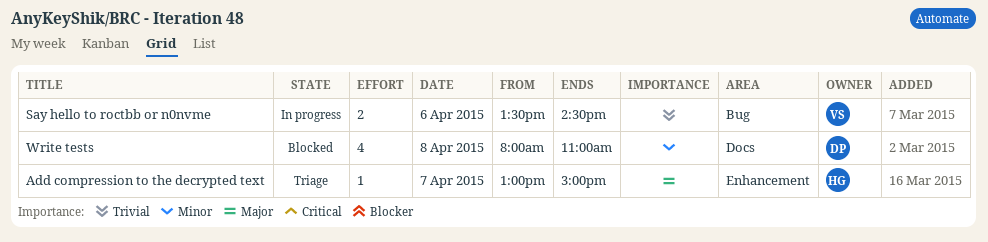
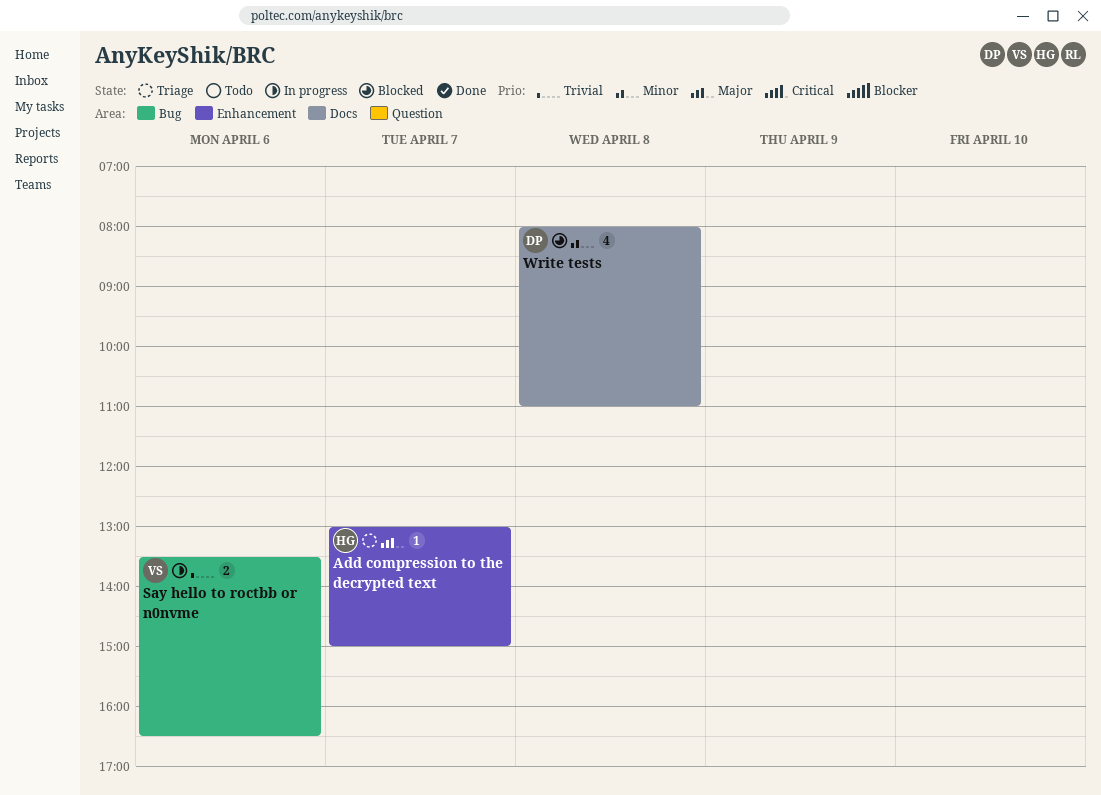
Say hello to roctbb or n0nvme, ends: 14:30 -> 16:30

